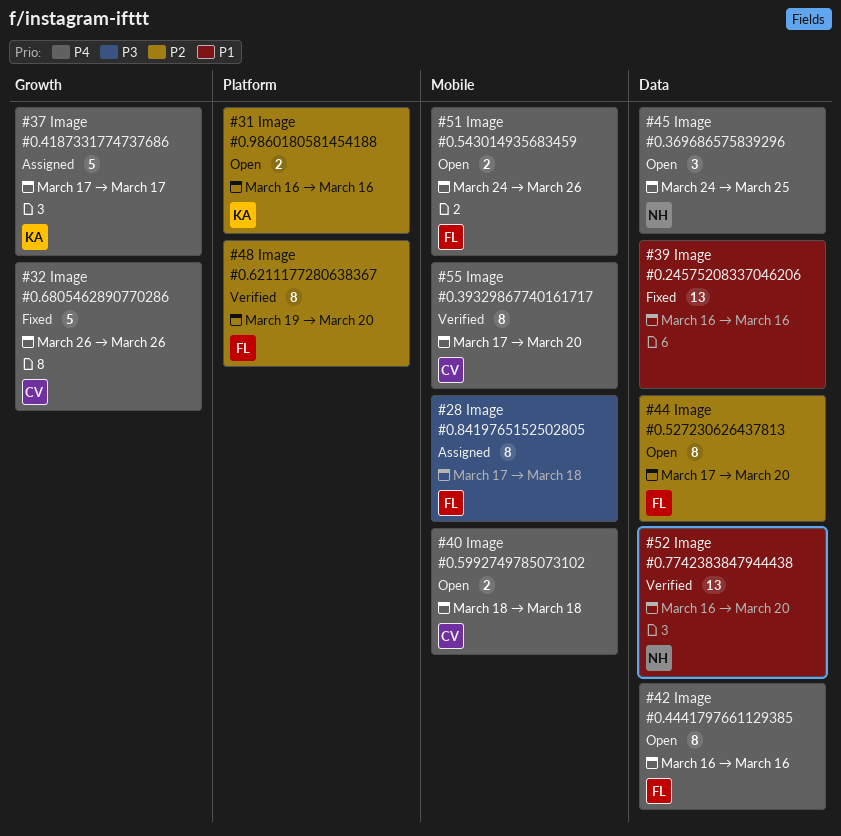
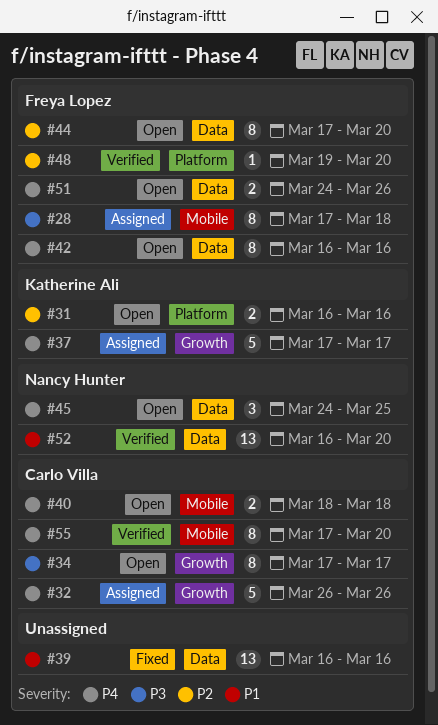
#32, status: Fixed -> Assigned
#34: none -> present
#48, estimate: 8 -> 1
#51, label: Mobile -> Data

